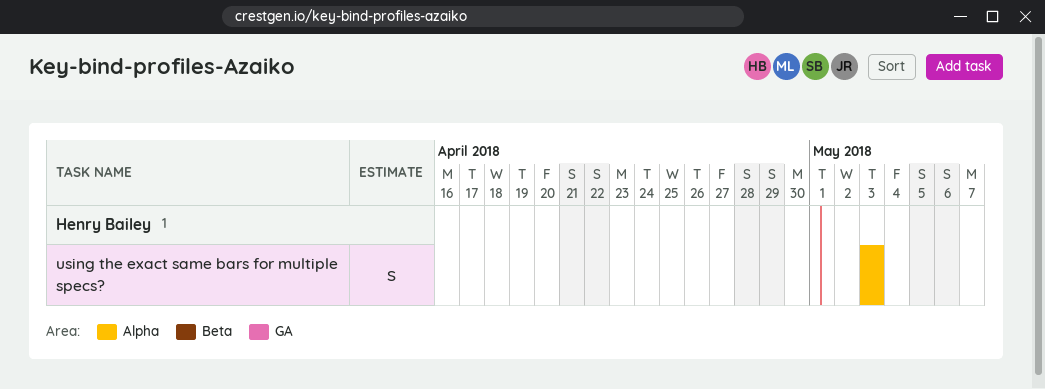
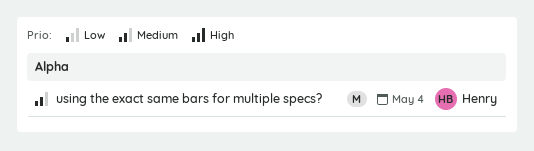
using the exact same bars for multiple specs?, estimate: S -> M
using the exact same bars for multiple specs?, due: May 3 -> May 4

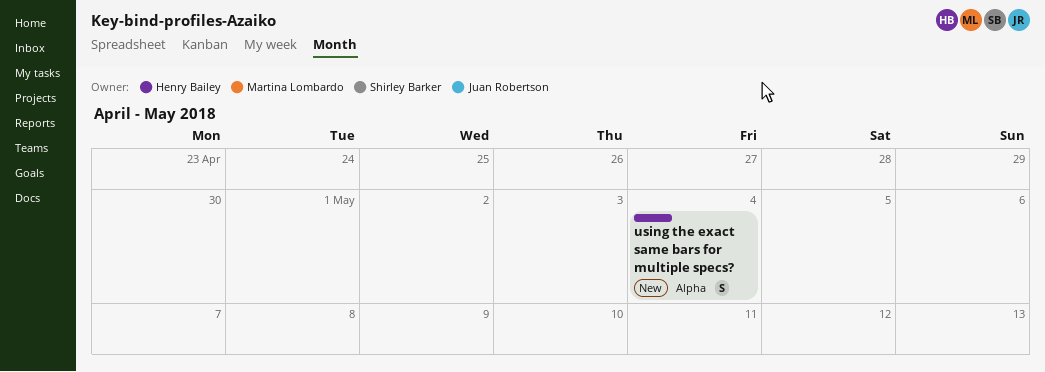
using the exact same bars for multiple specs?, estimate: M -> S

